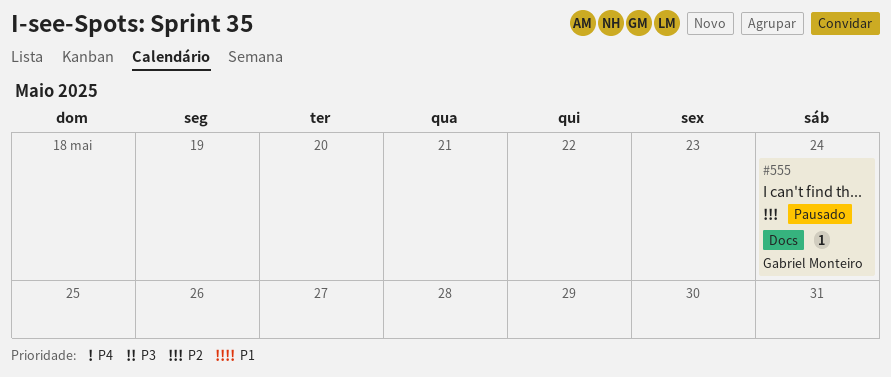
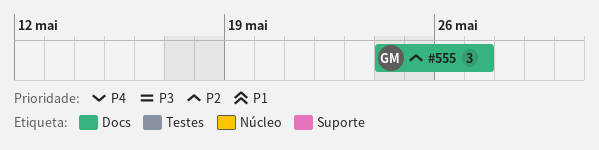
#555, estimate: 1 -> 3
#555, due: May 24 -> May 27

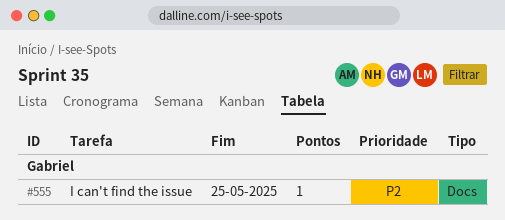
#555, estimate: 3 -> 1
#555, due: May 27 -> May 25

